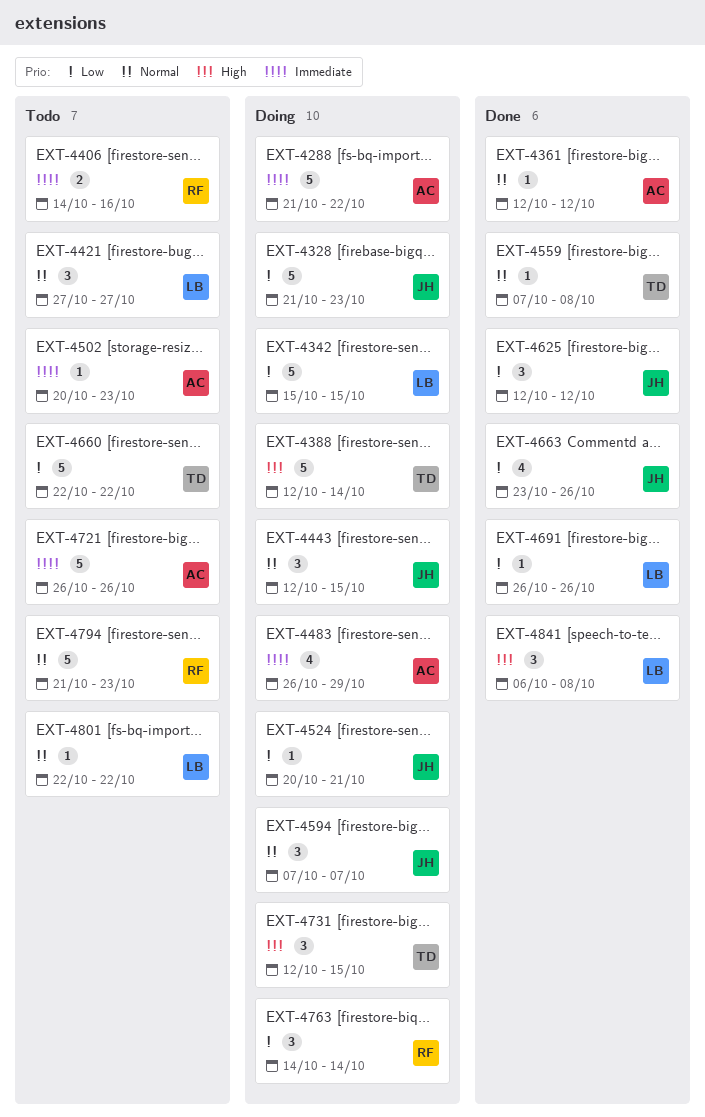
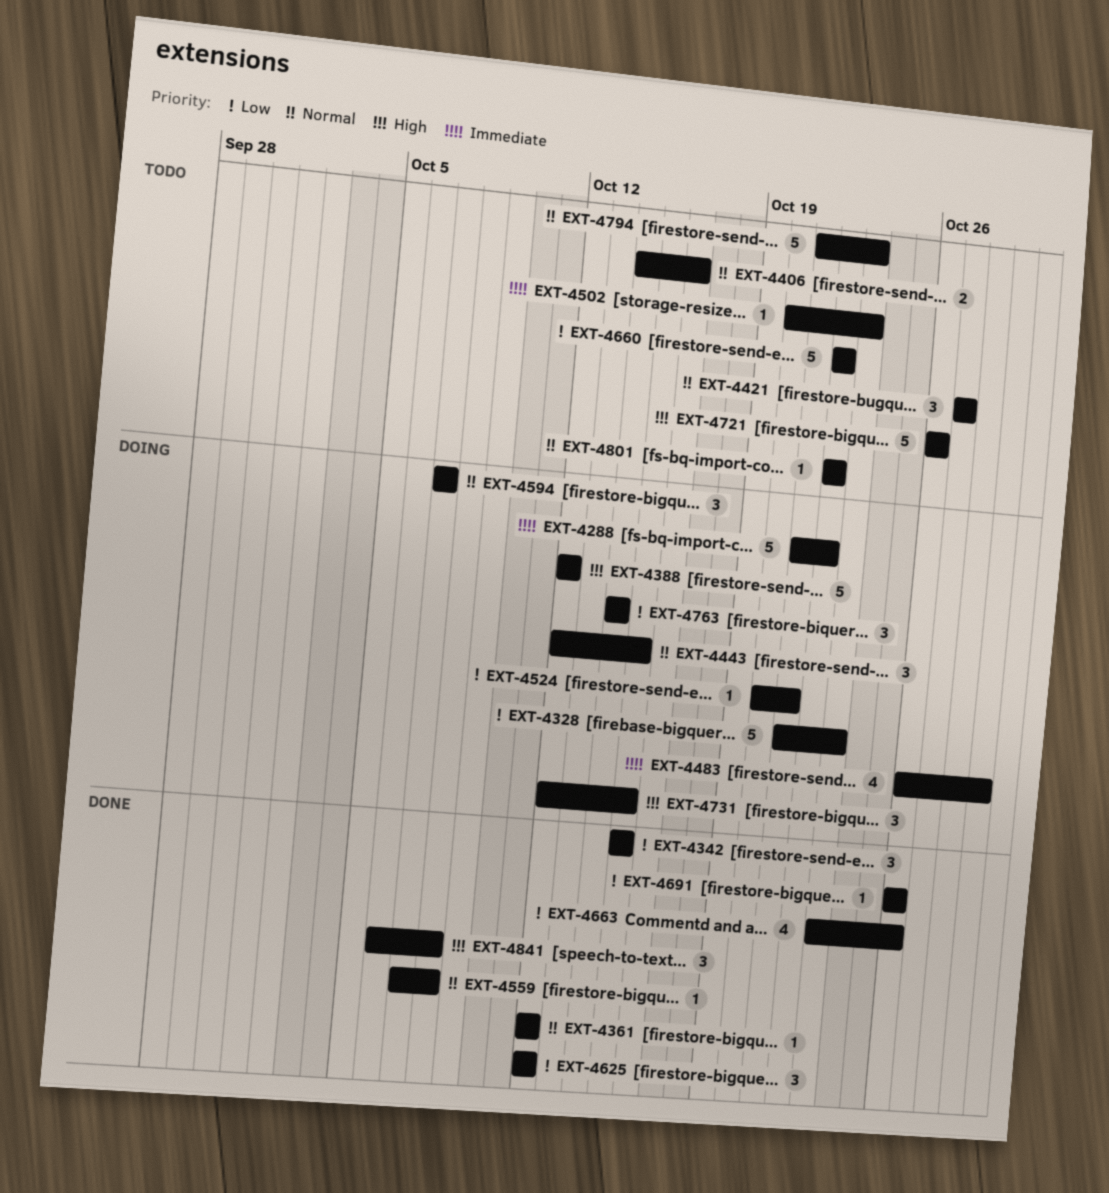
EXT-4342, status: Doing -> Done
EXT-4342, estimate: 5 -> 3
EXT-4388, due: Oct 14 -> Oct 12
EXT-4406, priority: Immediate -> Normal
EXT-4721, priority: Immediate -> High

